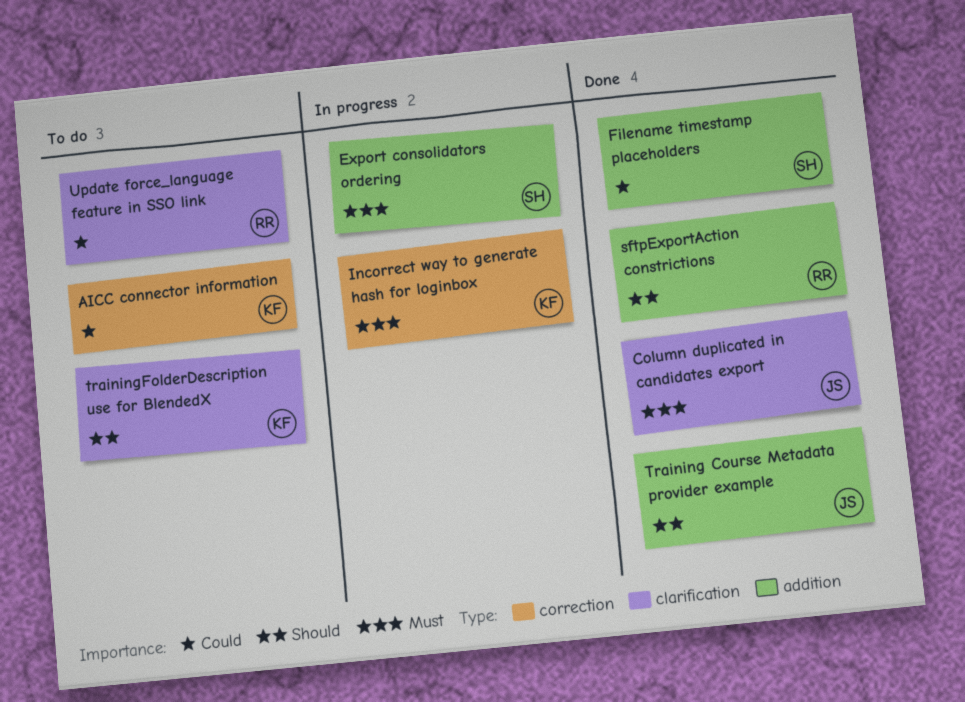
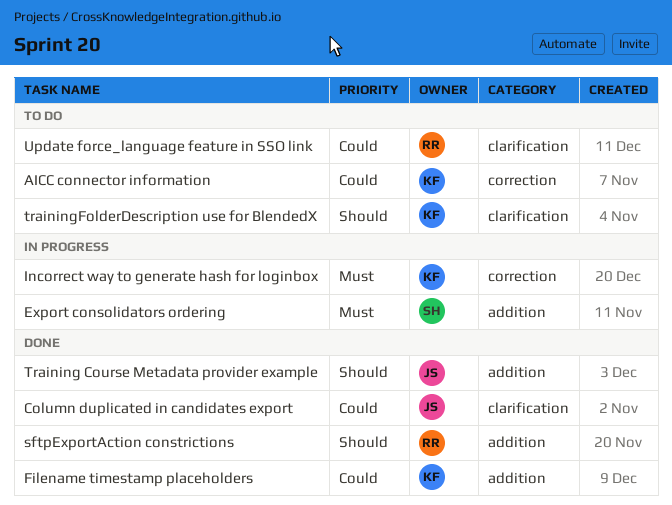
Column duplicated in candidates export, priority: Must -> Could
Filename timestamp placeholders, owner: SH -> KF

